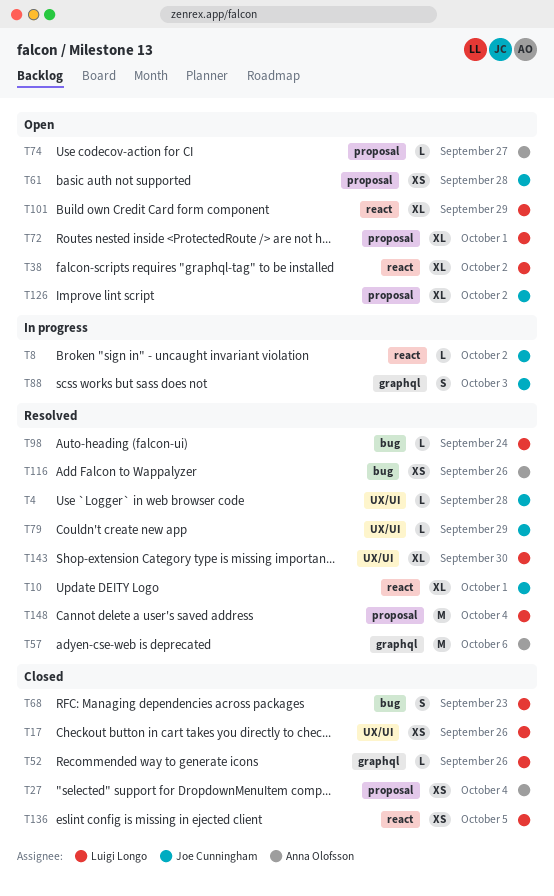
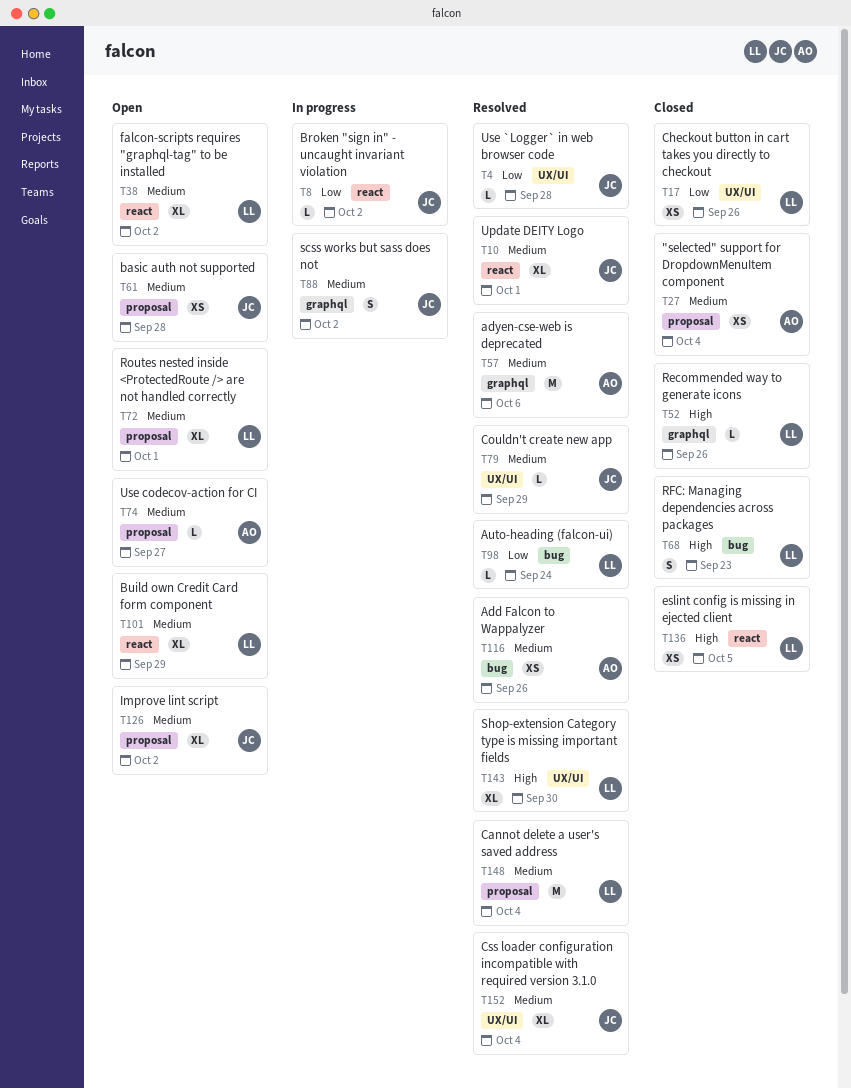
T88, due: Oct 3 -> Oct 2
T152: none -> present

